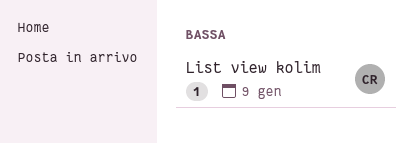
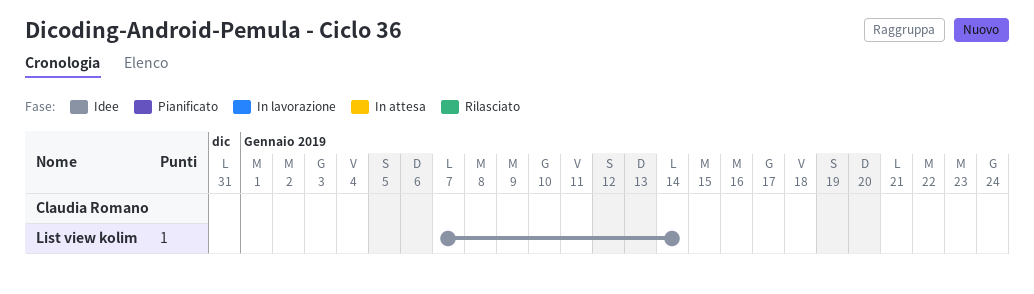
List view kolim, due: Jan 9 -> Jan 14

